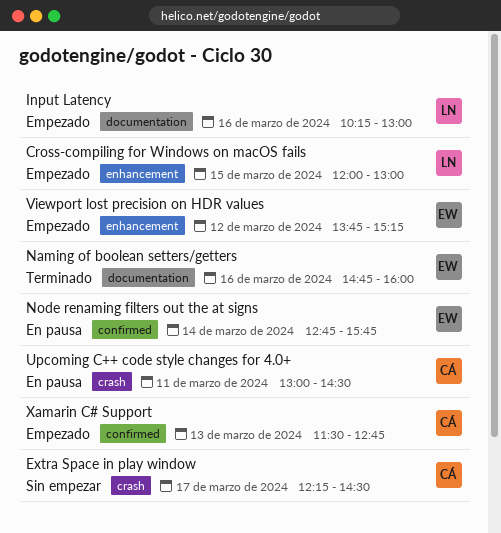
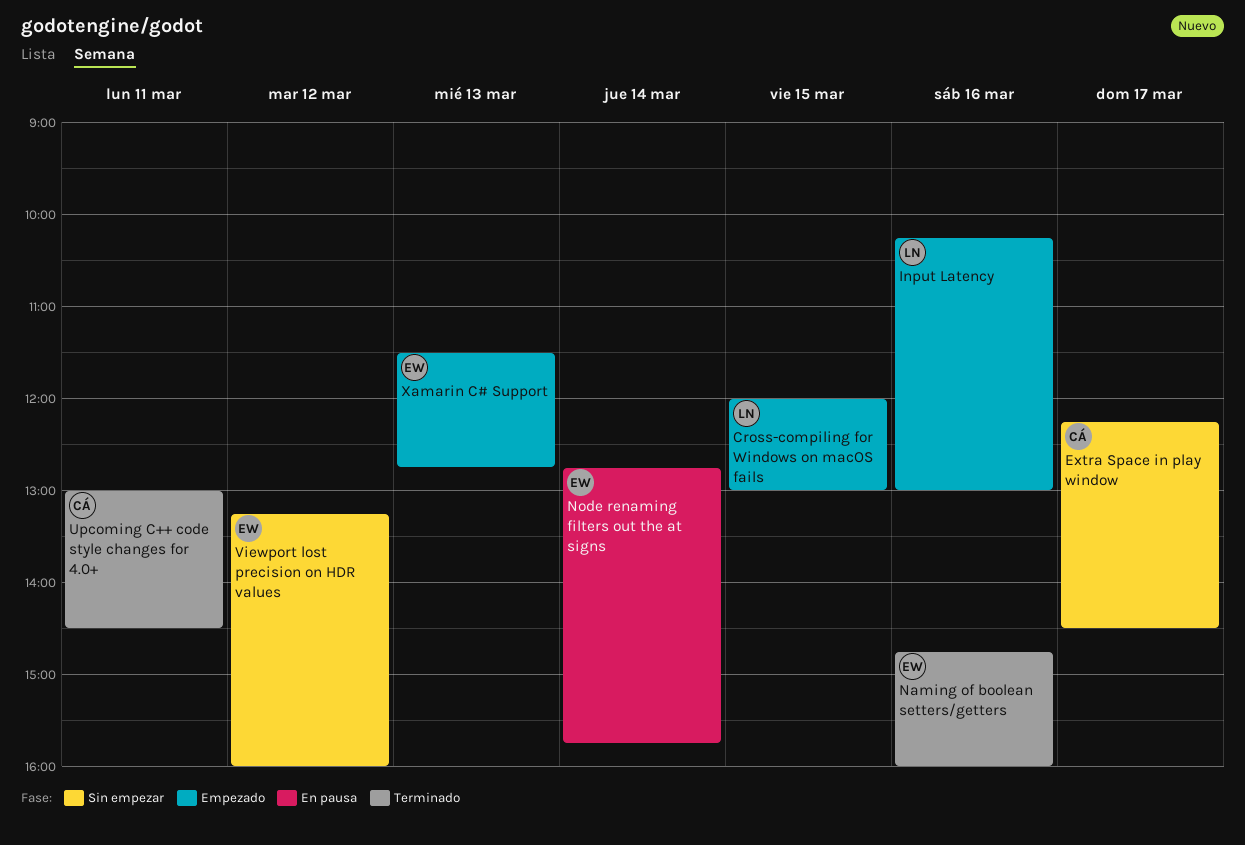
Upcoming C++ code style changes for 4.0+, status: En pausa -> Terminado
Viewport lost precision on HDR values, status: Empezado -> Sin empezar
Viewport lost precision on HDR values, begins: 13:45 -> 13:15
Viewport lost precision on HDR values, ends: 15:15 -> 16:00
Xamarin C# Support, owner: CÁ -> EW

